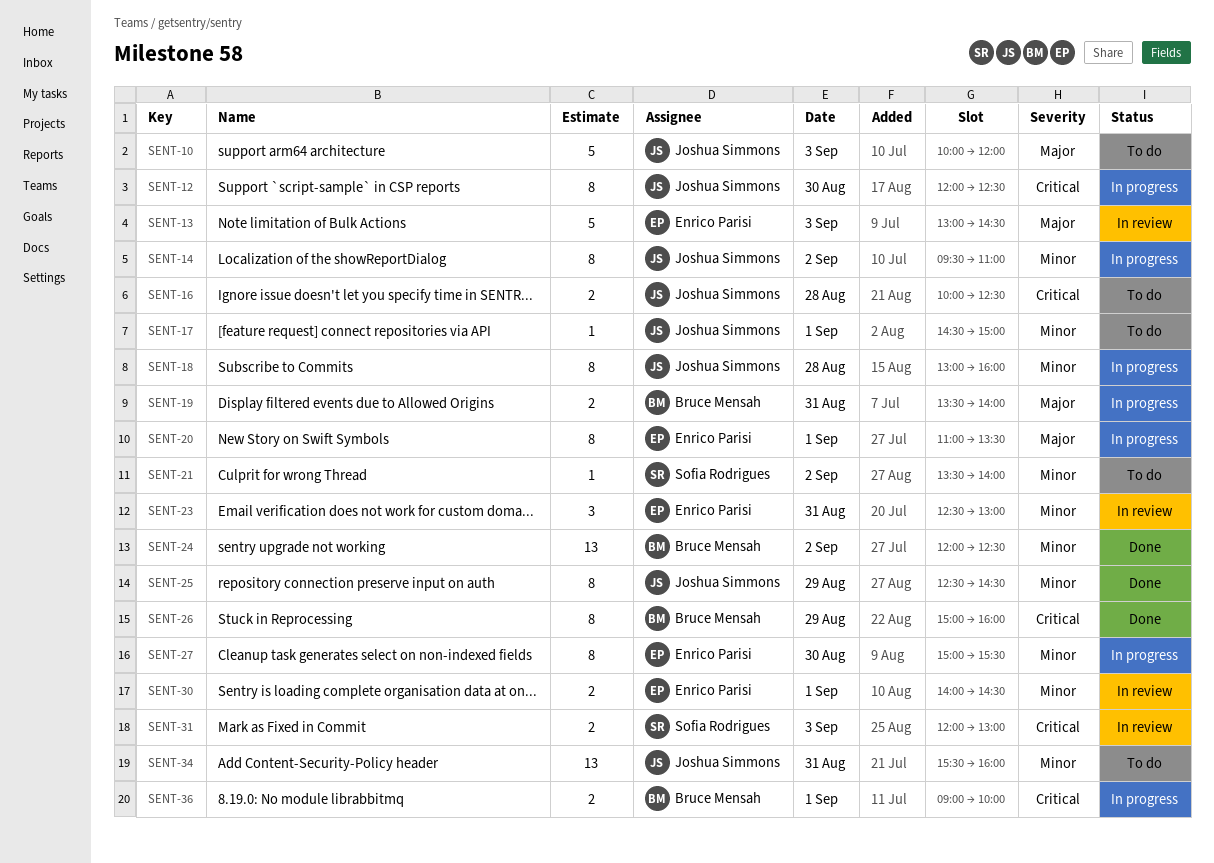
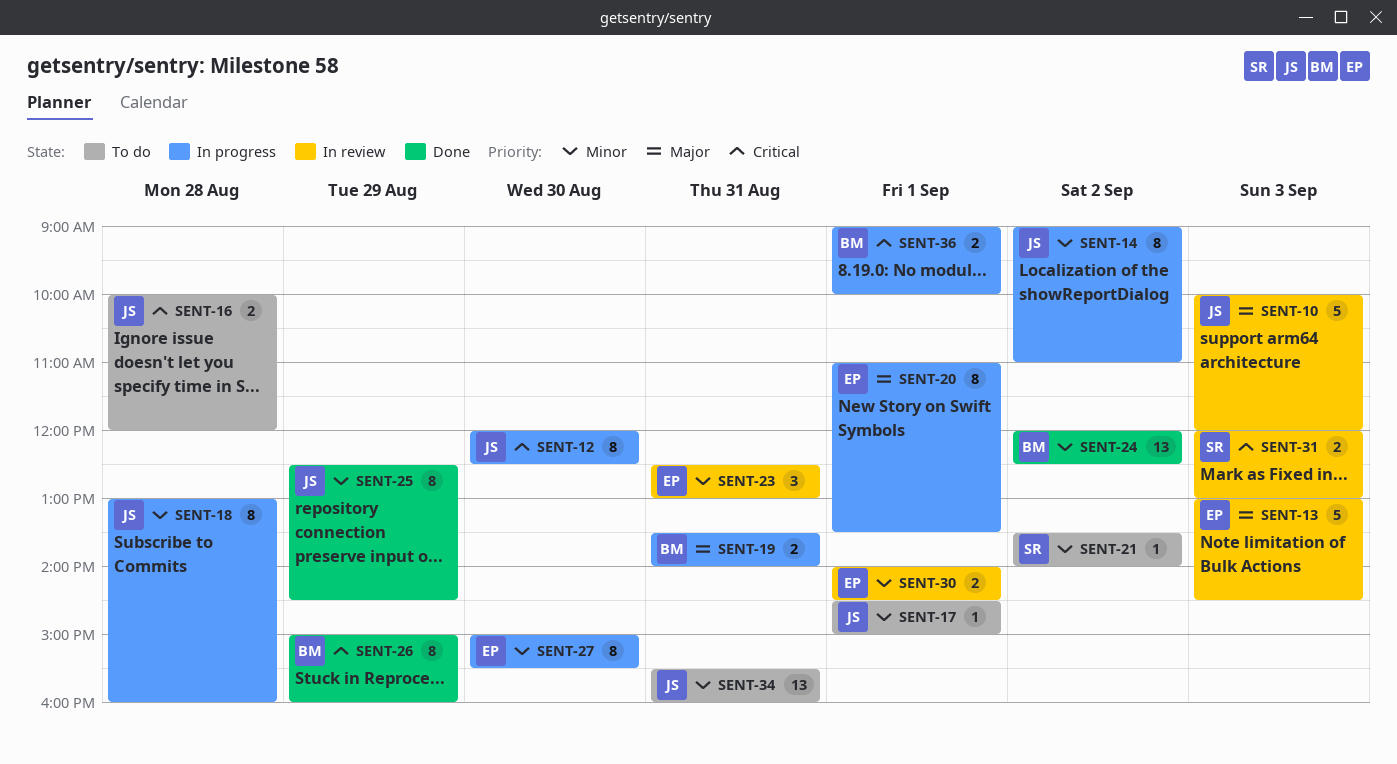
SENT-10, status: To do -> In review
SENT-14, begins: 09:30 -> 09:00
SENT-16, ends: 12:30 -> 12:00

